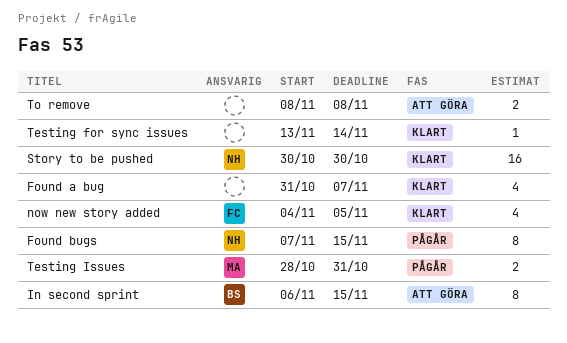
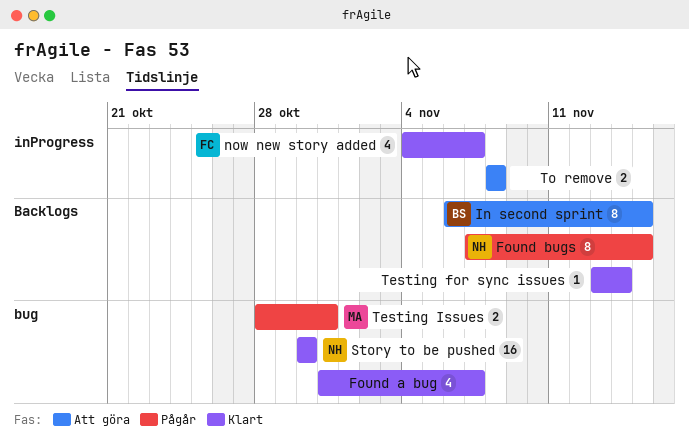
now new story added, due: Nov 5 -> Nov 7

